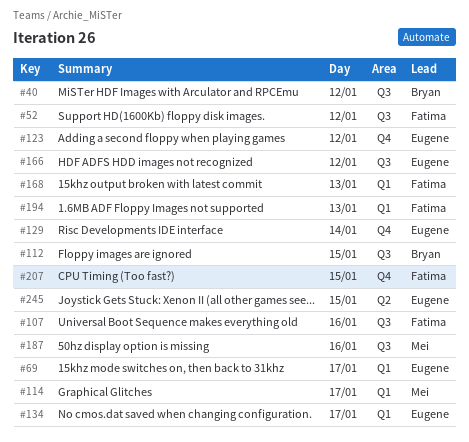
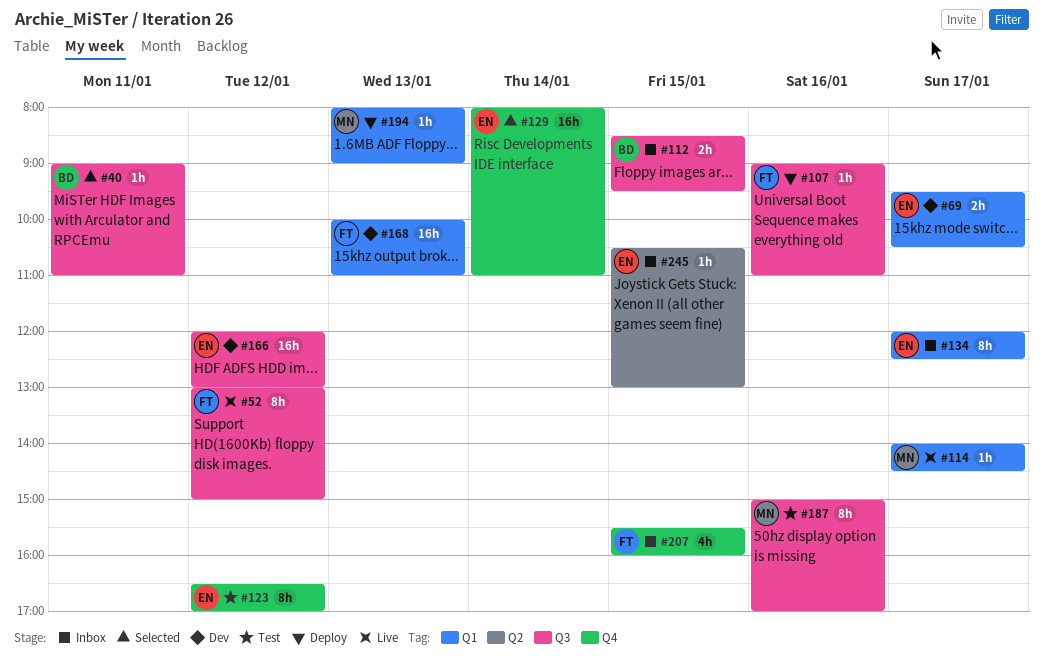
#40, day: Jan 12 -> Jan 11
#194, owner: Fatima -> Mei

